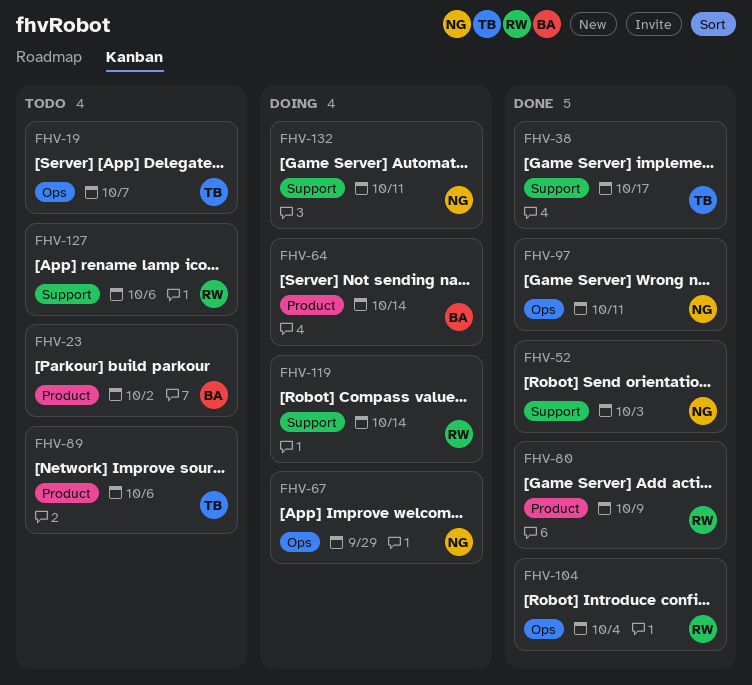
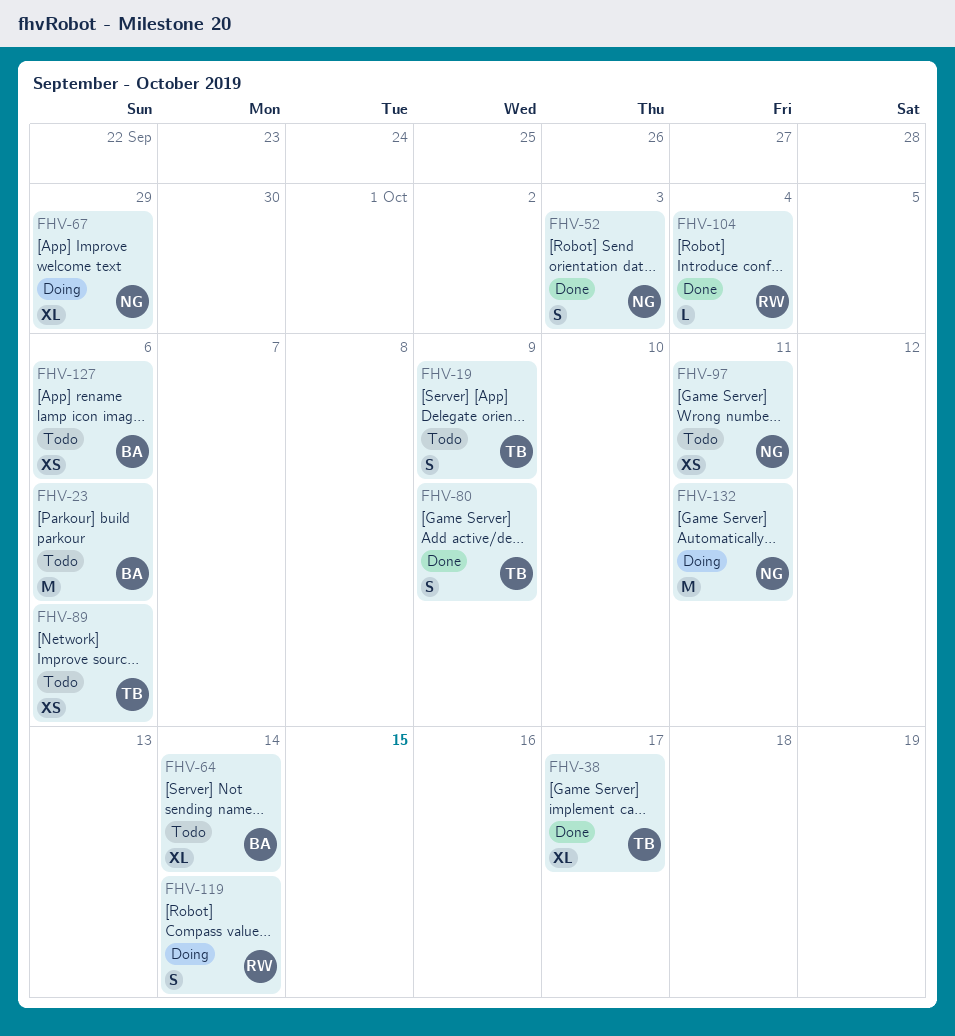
FHV-19, due: Oct 7 -> Oct 9
FHV-23, due: Oct 2 -> Oct 6
FHV-64, status: Doing -> Todo
FHV-80, owner: RW -> TB
FHV-97, status: Done -> Todo
FHV-127, owner: RW -> BA

